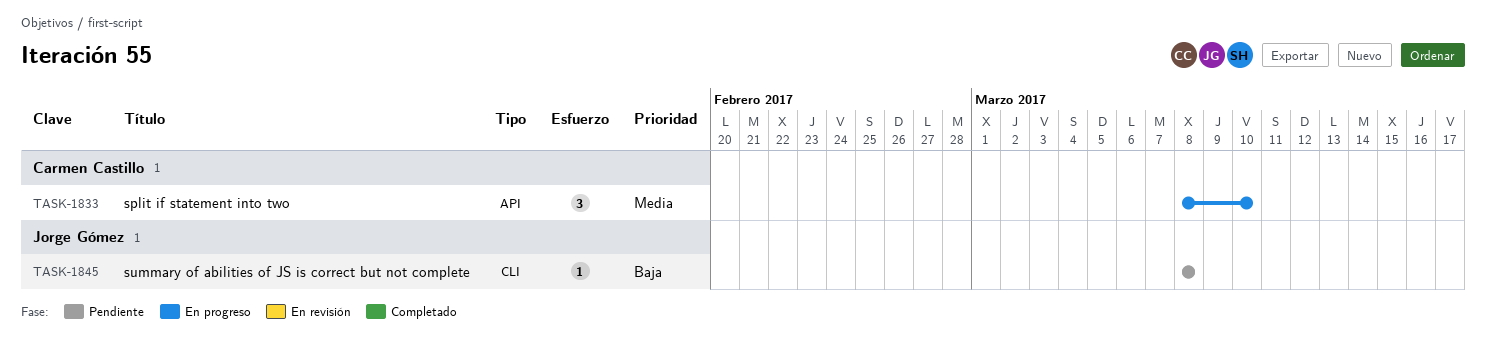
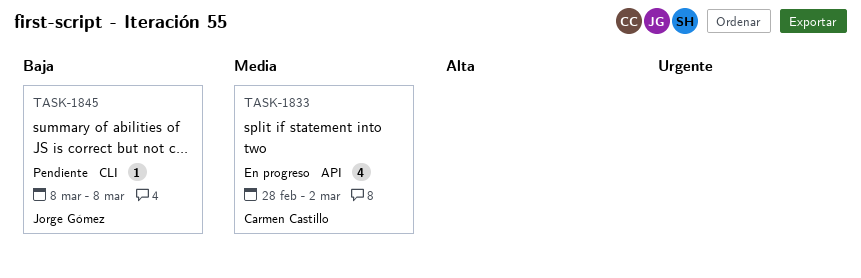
TASK-1833, estimate: 3 -> 4
TASK-1833, start: Mar 8 -> Feb 28
TASK-1833, due: Mar 10 -> Mar 2

